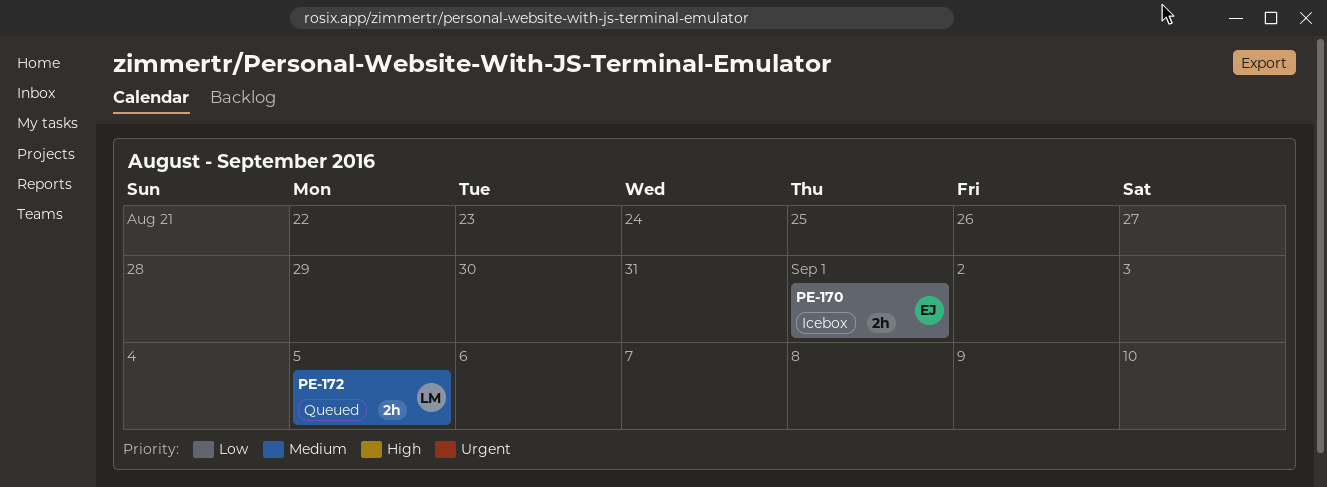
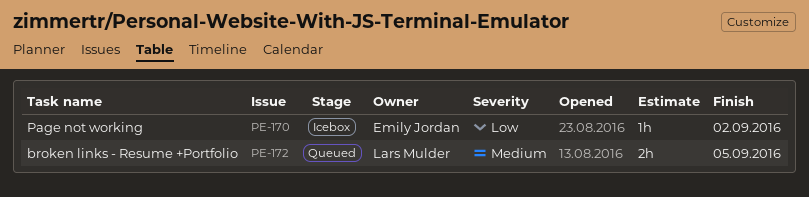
PE-170, estimate: 2h -> 1h
PE-170, due: Sep 1 -> Sep 2

